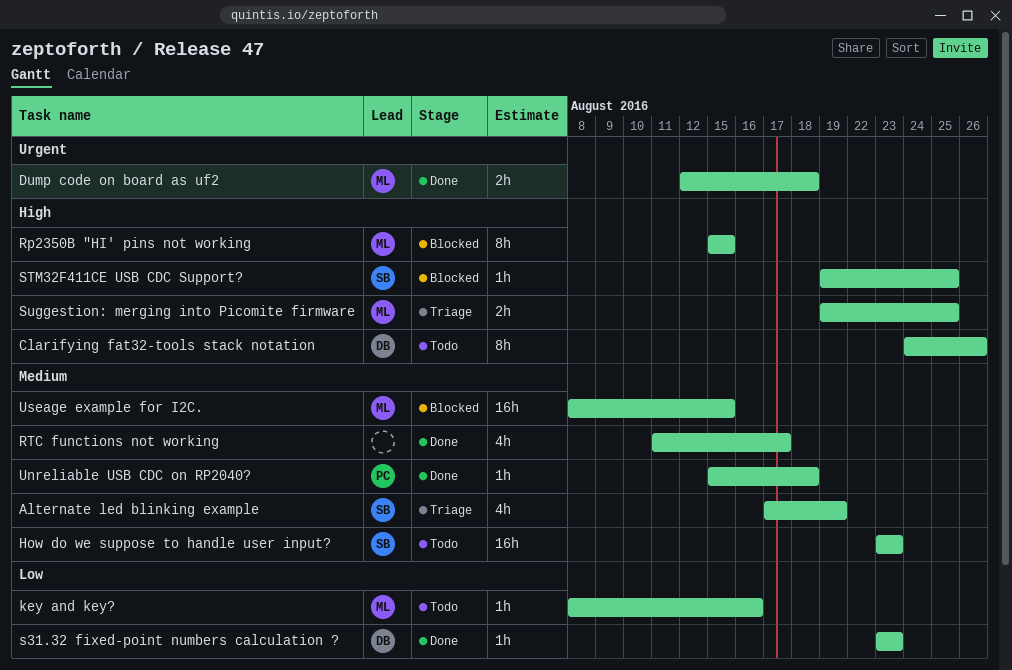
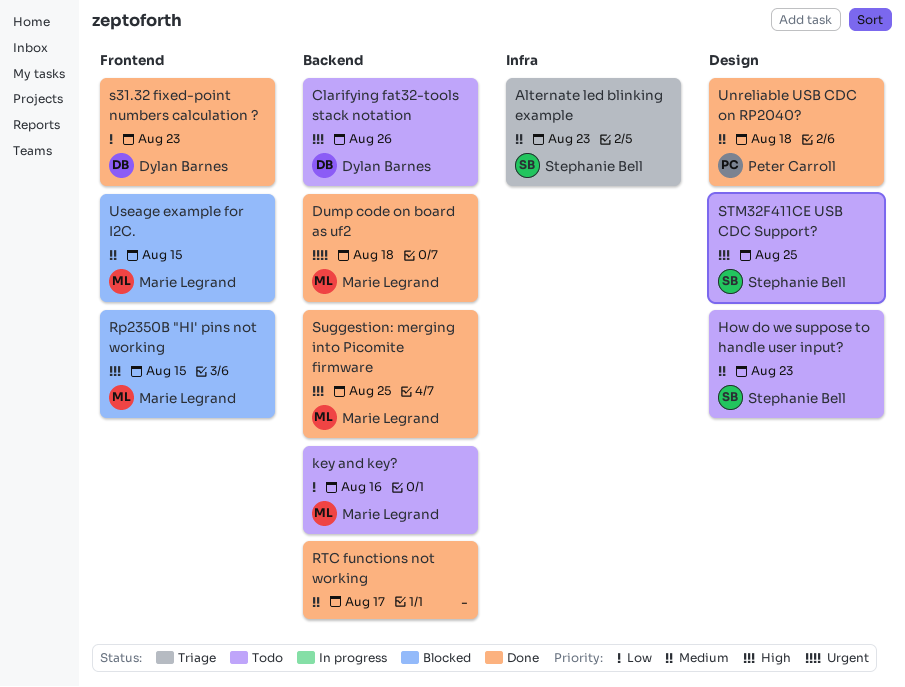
Alternate led blinking example, due: Aug 19 -> Aug 23
STM32F411CE USB CDC Support?, status: Blocked -> Todo
Suggestion: merging into Picomite firmware, status: Triage -> Done

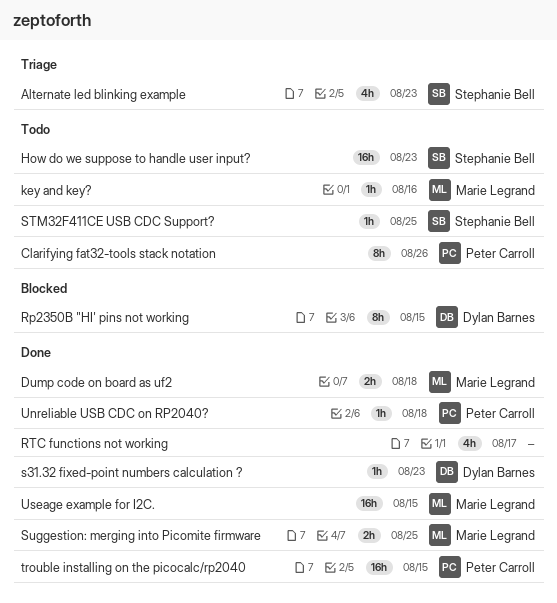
Clarifying fat32-tools stack notation, owner: Dylan Barnes -> Peter Carroll
Rp2350B "HI' pins not working, owner: Marie Legrand -> Dylan Barnes
trouble installing on the picocalc/rp2040: none -> present
Useage example for I2C., status: Blocked -> Done

